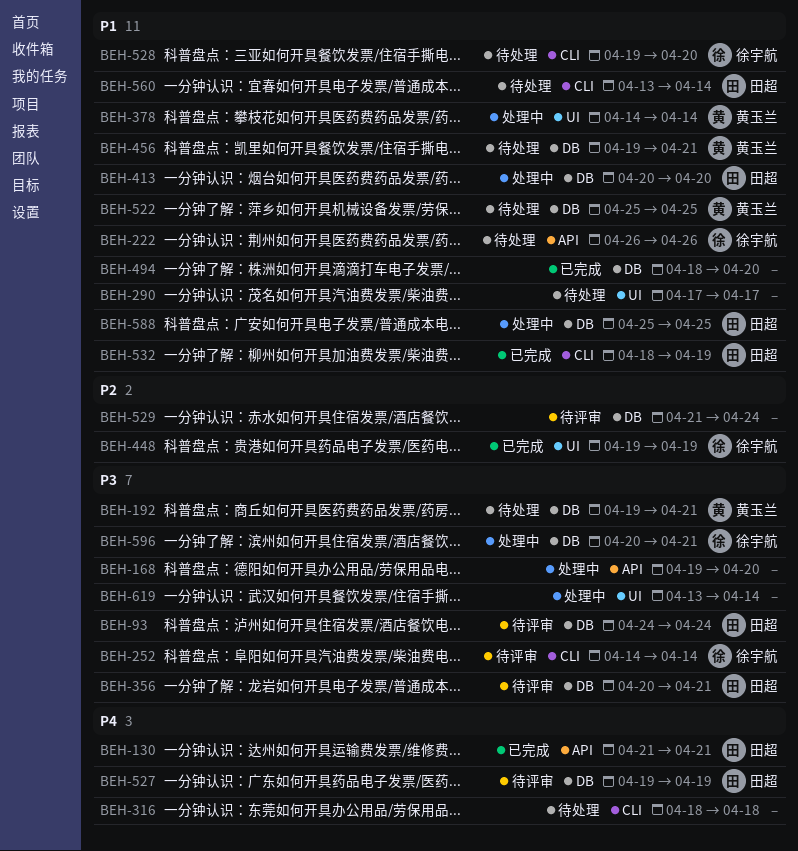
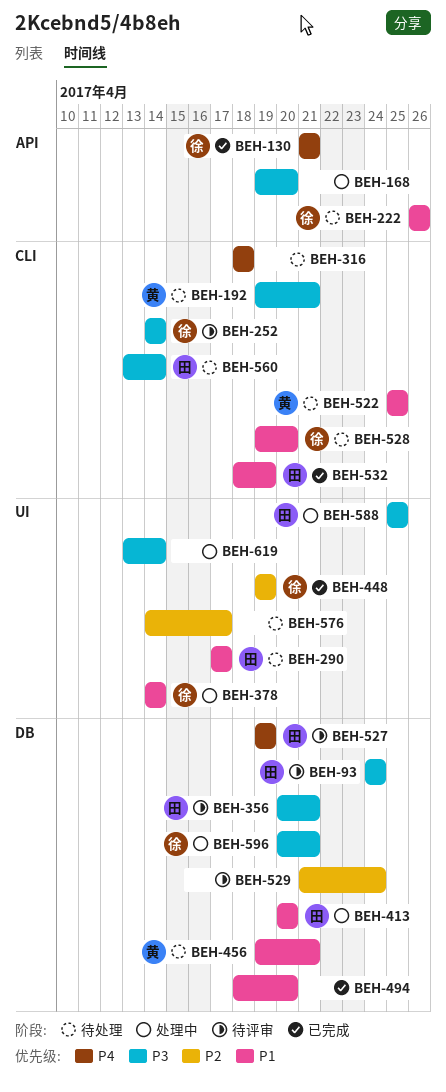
BEH-130, owner: 田超 -> 徐宇航
BEH-192, label: DB -> CLI
BEH-290, owner: none -> 田超
BEH-378, owner: 黄玉兰 -> 徐宇航
BEH-522, label: DB -> CLI
BEH-560, priority: P1 -> P3
BEH-576: none -> present
BEH-588, priority: P1 -> P3
BEH-588, label: DB -> UI

